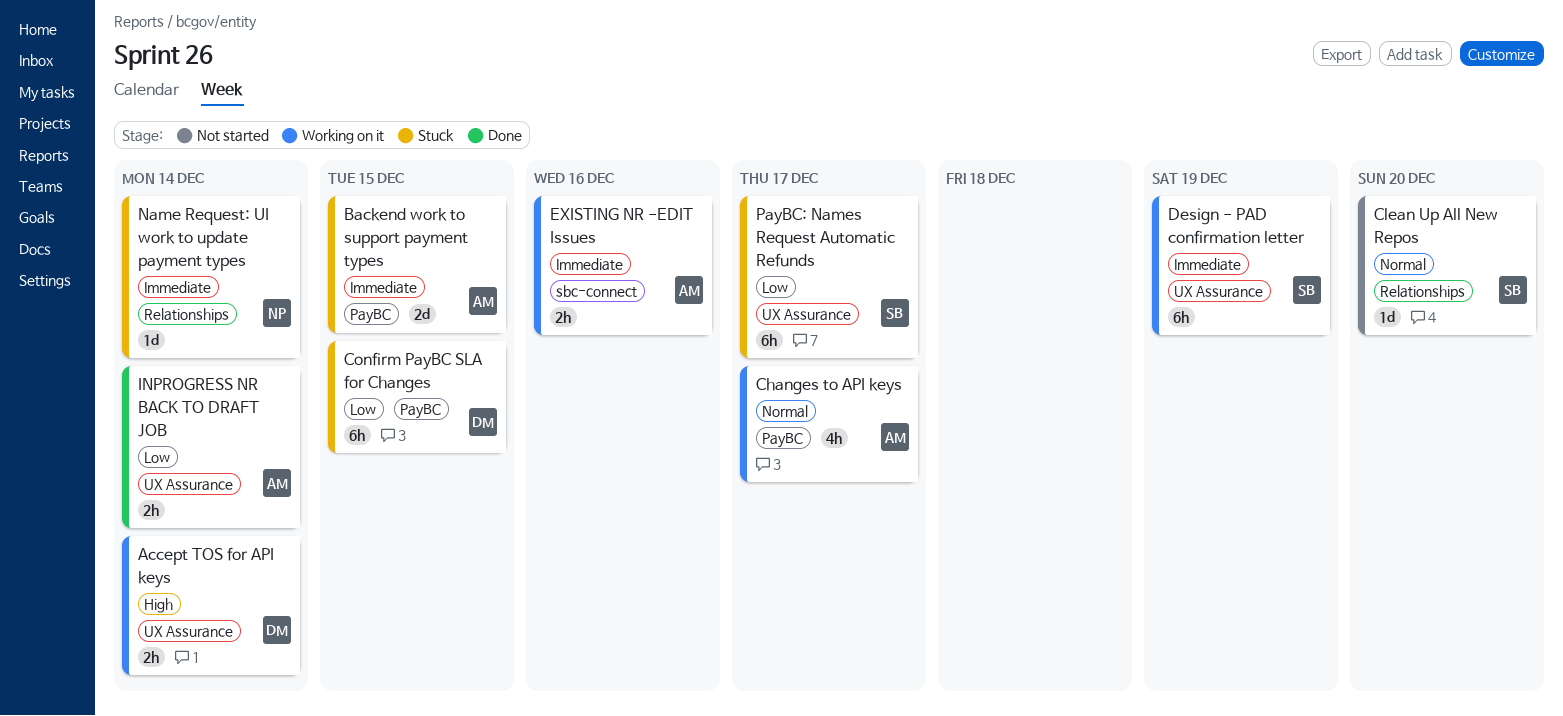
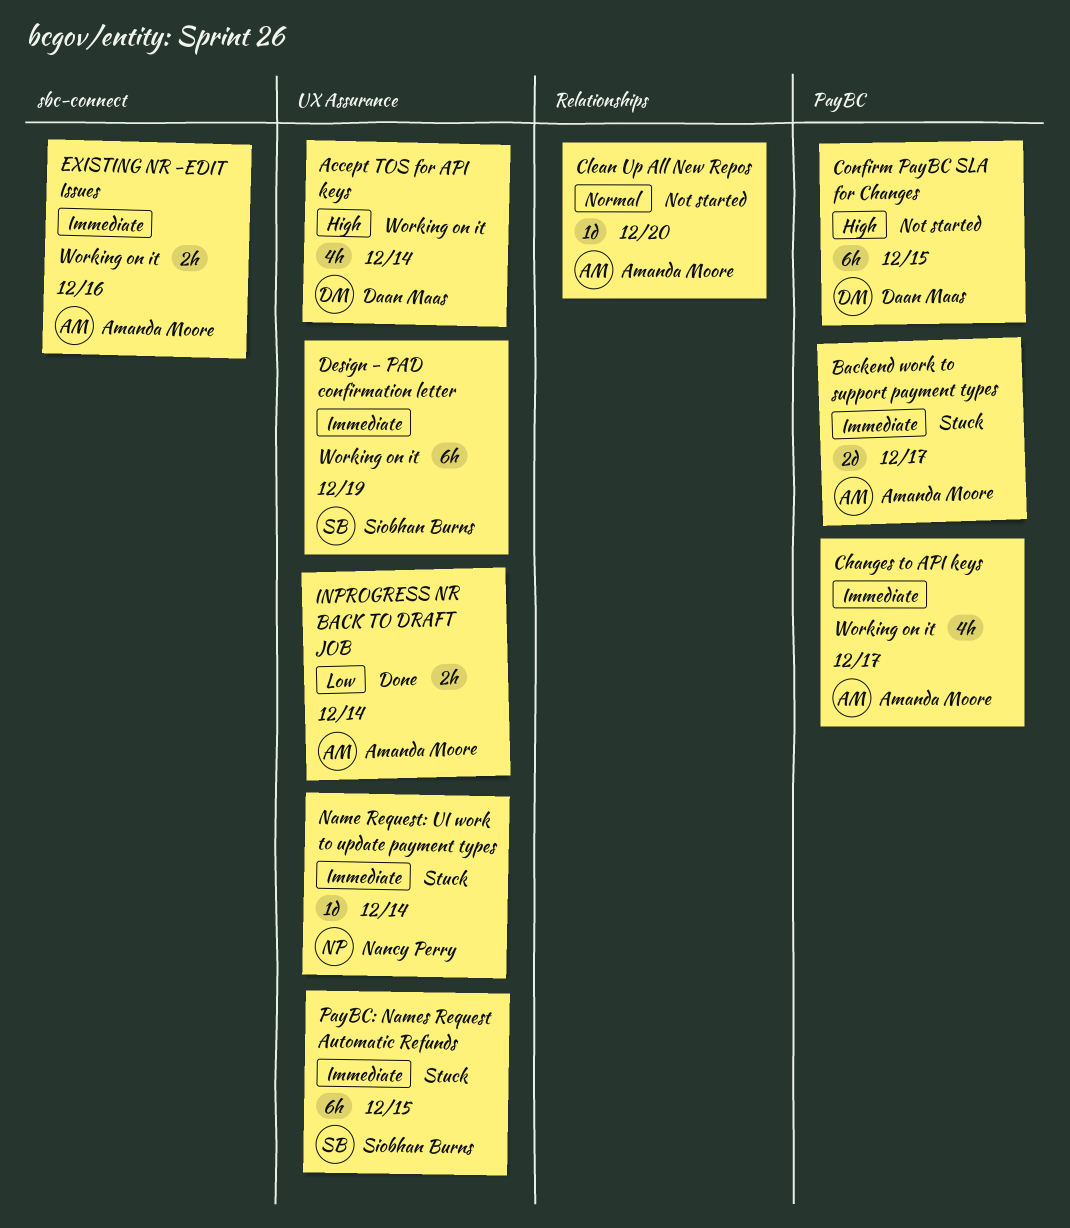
Accept TOS for API keys, estimate: 2h -> 4h
Backend work to support payment types, due: Dec 15 -> Dec 17
Changes to API keys, priority: Normal -> Immediate
Clean Up All New Repos, owner: Siobhan Burns -> Amanda Moore
Confirm PayBC SLA for Changes, status: Stuck -> Not started
Confirm PayBC SLA for Changes, priority: Low -> High
Name Request: UI work to update payment types, label: Relationships -> UX Assurance
PayBC: Names Request Automatic Refunds, priority: Low -> Immediate
PayBC: Names Request Automatic Refunds, due: Dec 17 -> Dec 15

